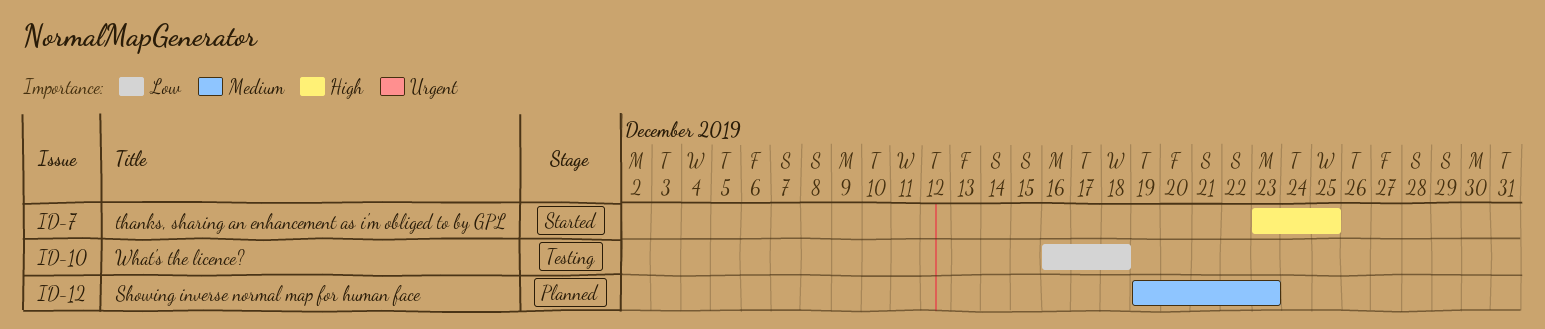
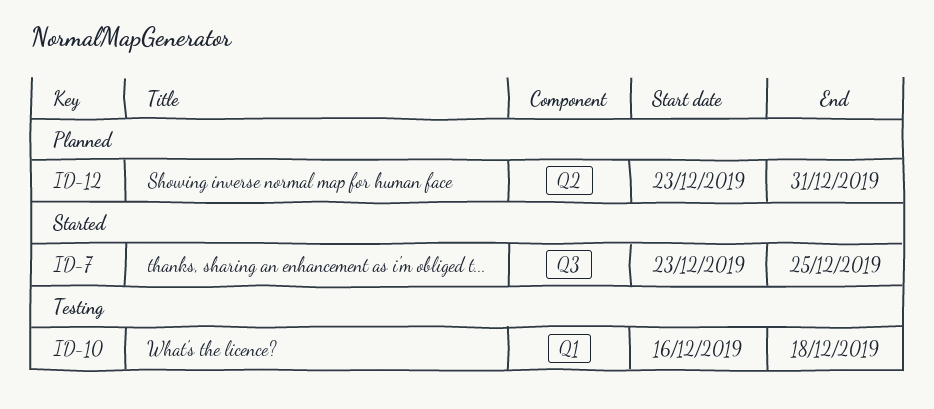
ID-12, start: Dec 19 -> Dec 23
ID-12, due: Dec 23 -> Dec 31

